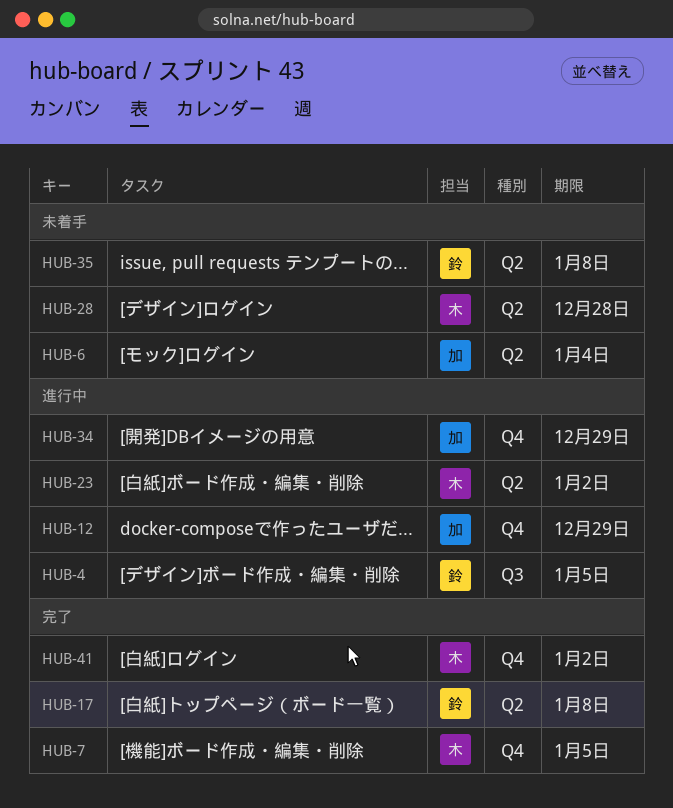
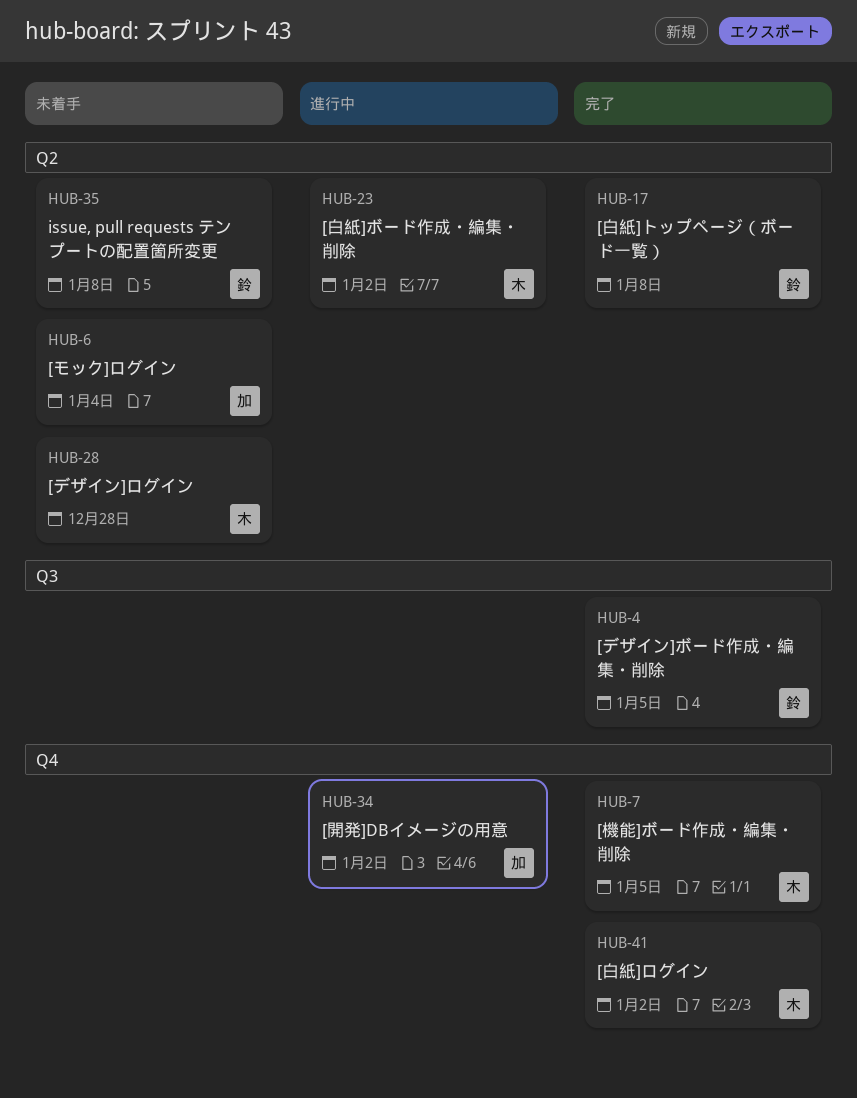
HUB-4, status: 進行中 -> 完了
HUB-12: present -> none
HUB-34, due: Dec 29 -> Jan 2

